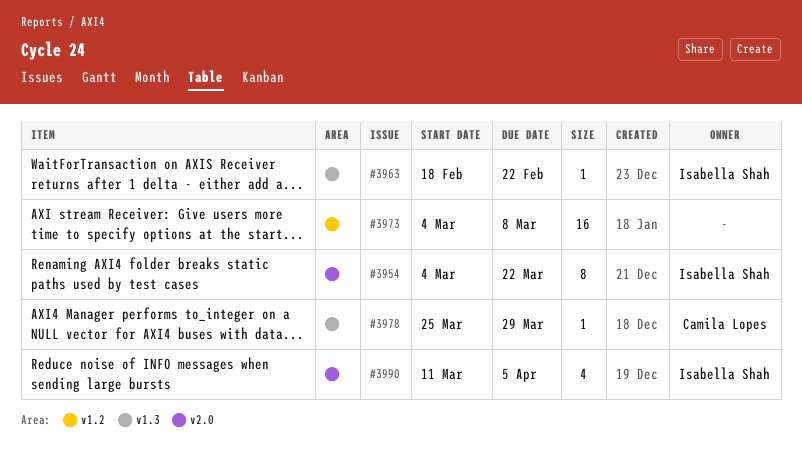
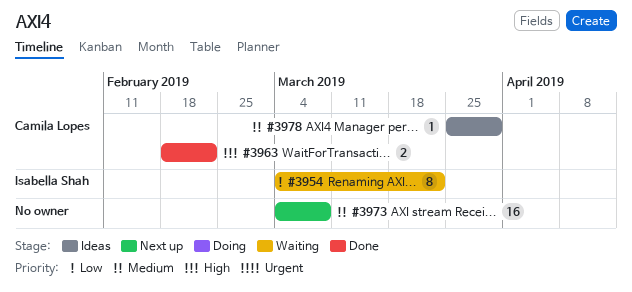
#3963, owner: Isabella Shah -> Camila Lopes
#3963, estimate: 1 -> 2
#3990: present -> none

